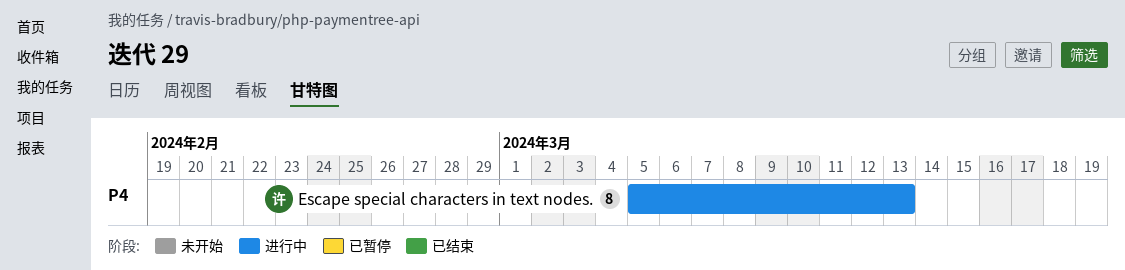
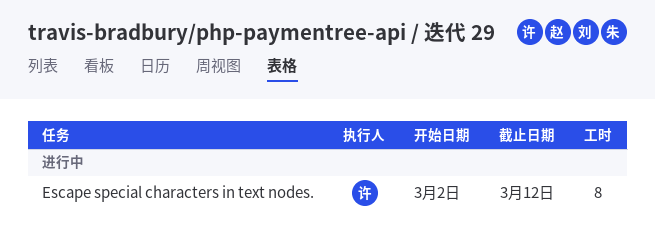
Escape special characters in text nodes., start: Mar 5 -> Mar 2
Escape special characters in text nodes., due: Mar 13 -> Mar 12

